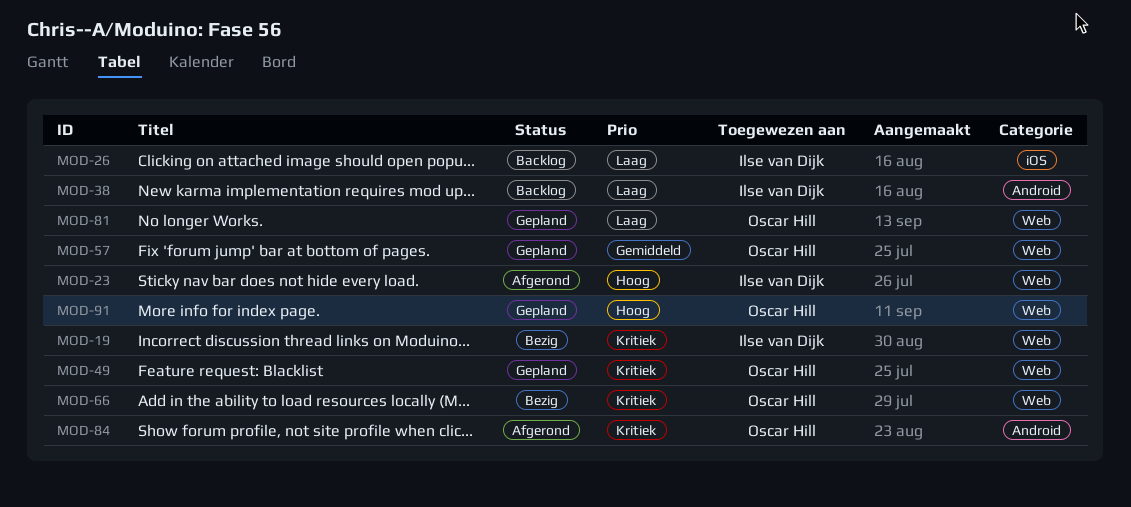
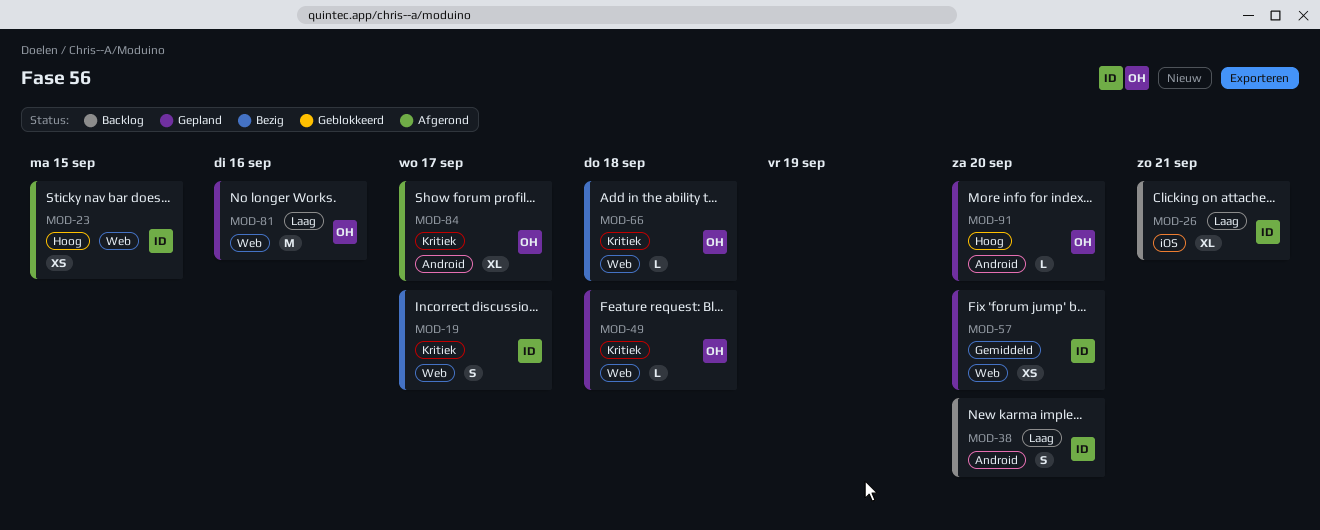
MOD-57, owner: Oscar Hill -> Ilse van Dijk
MOD-91, label: Web -> Android

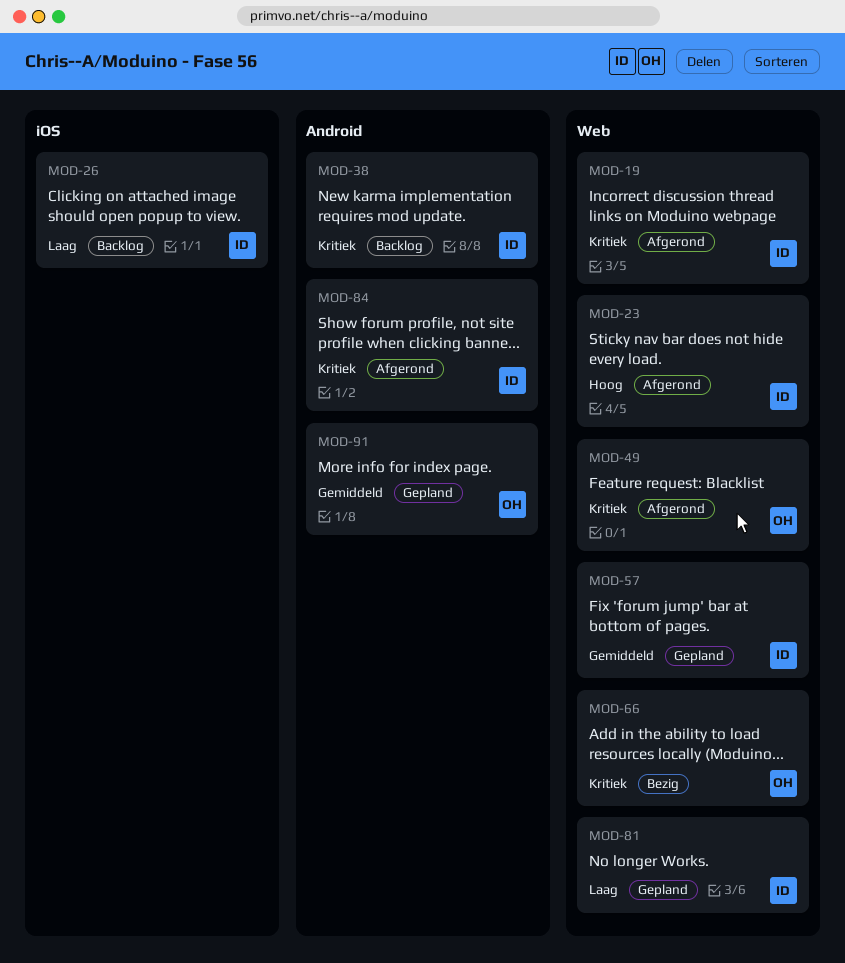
MOD-19, status: Bezig -> Afgerond
MOD-38, priority: Laag -> Kritiek
MOD-49, status: Gepland -> Afgerond
MOD-81, owner: OH -> ID
MOD-84, owner: OH -> ID
MOD-91, priority: Hoog -> Gemiddeld

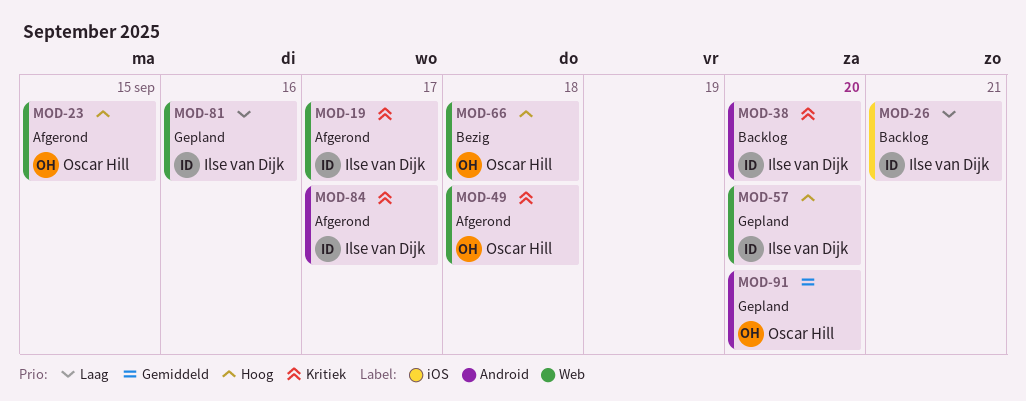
MOD-23, owner: Ilse van Dijk -> Oscar Hill
MOD-57, priority: Gemiddeld -> Hoog
MOD-66, priority: Kritiek -> Hoog

